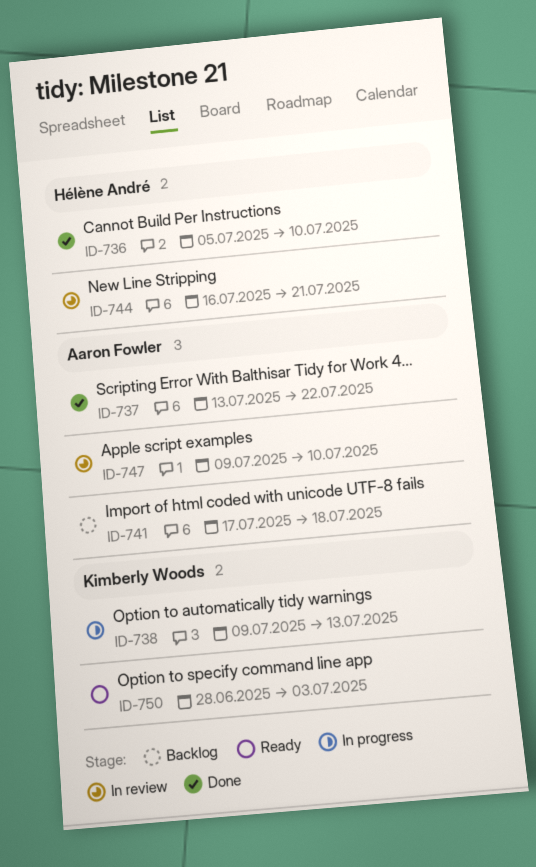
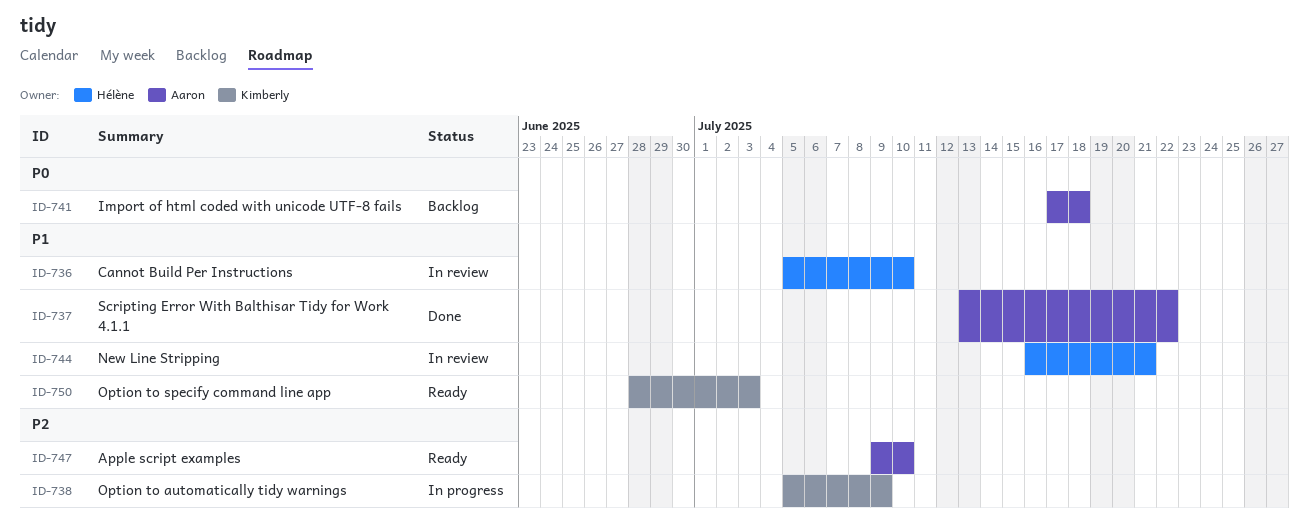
ID-736, status: Done -> In review
ID-738, start: Jul 9 -> Jul 5
ID-738, due: Jul 13 -> Jul 9
ID-747, status: In review -> Ready

